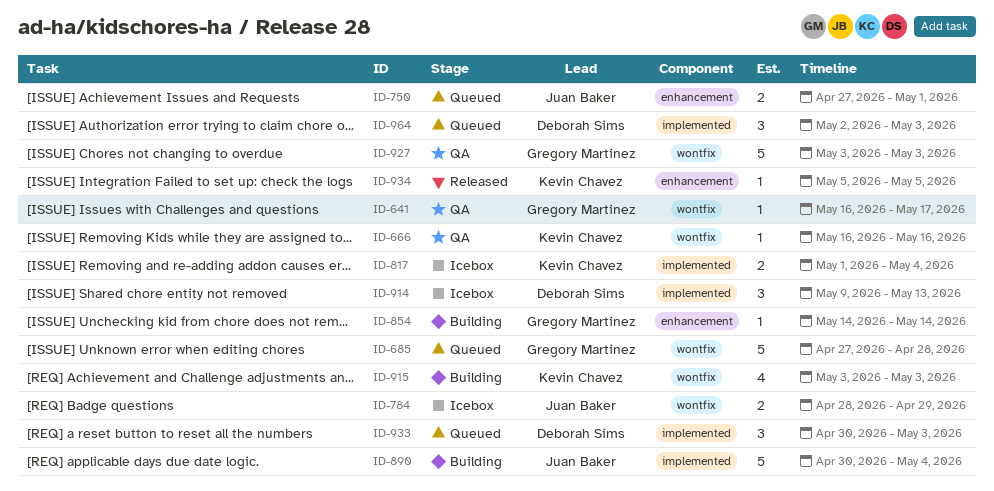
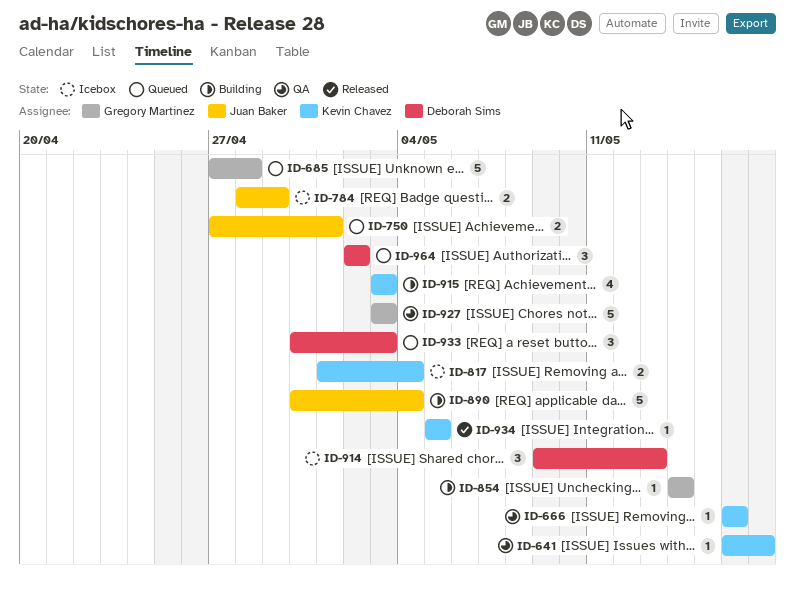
ID-641, owner: Gregory Martinez -> Kevin Chavez
ID-964, due: May 3 -> May 2

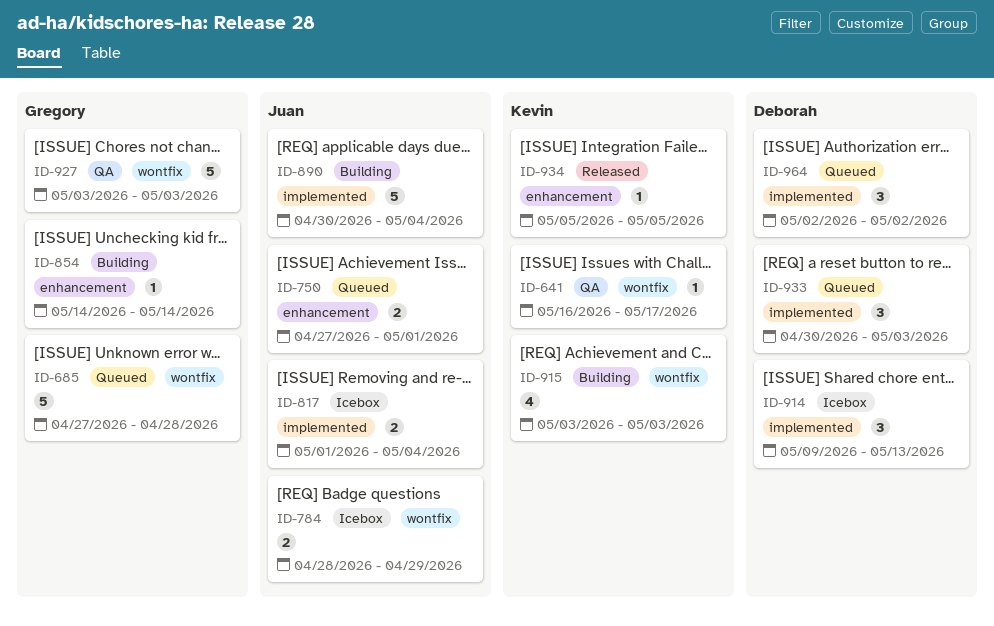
ID-666: present -> none
ID-817, owner: Kevin Chavez -> Juan Baker

